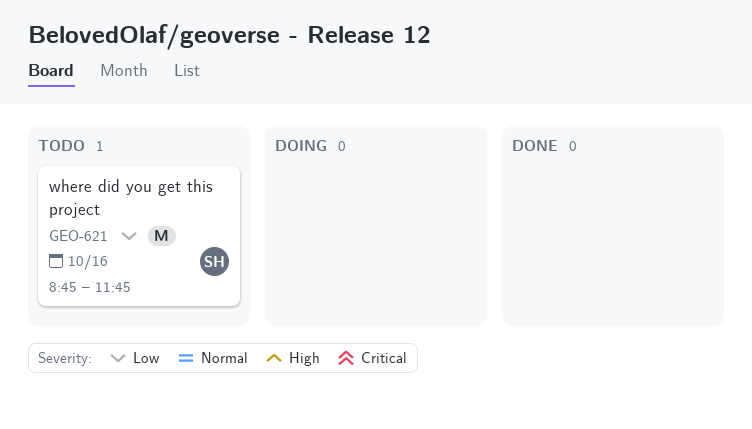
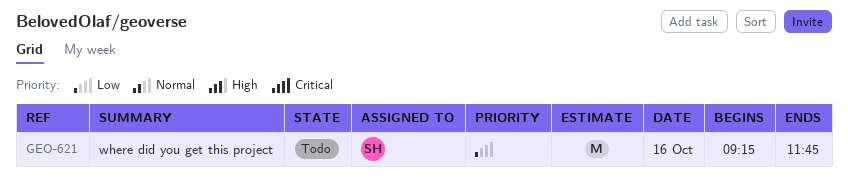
GEO-621, begins: 08:45 -> 09:15

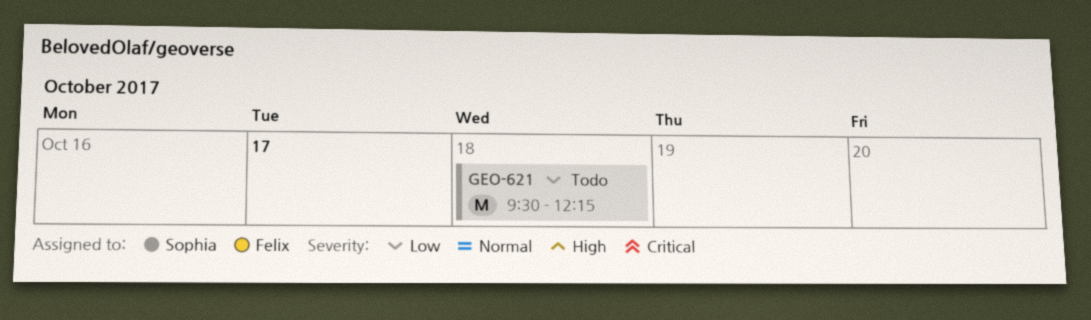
GEO-621, day: Oct 16 -> Oct 18
GEO-621, begins: 09:15 -> 09:30
GEO-621, ends: 11:45 -> 12:15

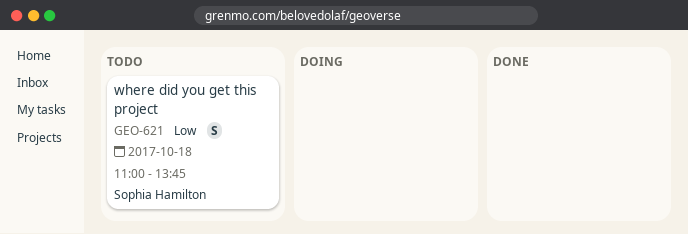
GEO-621, estimate: M -> S
GEO-621, begins: 09:30 -> 11:00
GEO-621, ends: 12:15 -> 13:45

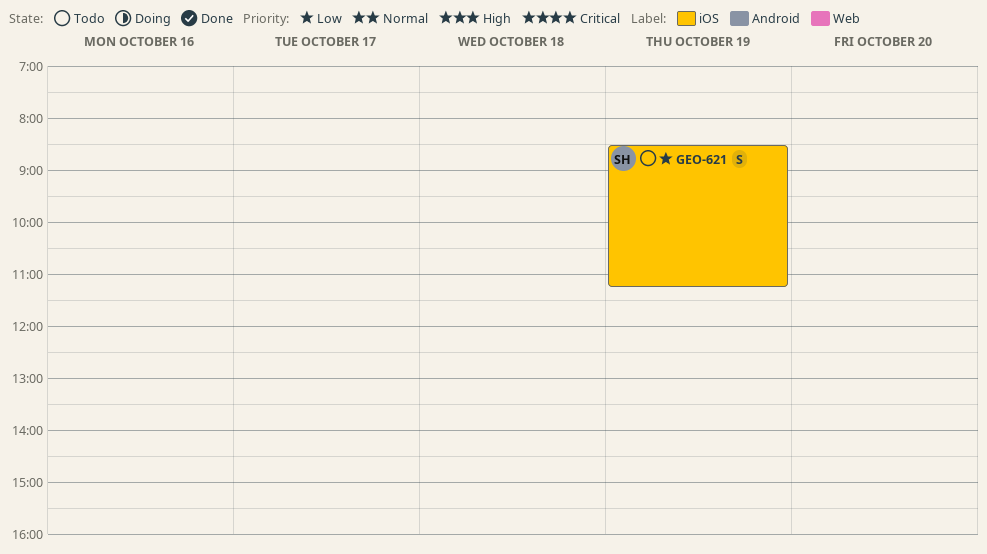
GEO-621, day: Oct 18 -> Oct 19
GEO-621, begins: 11:00 -> 08:30
GEO-621, ends: 13:45 -> 11:15

